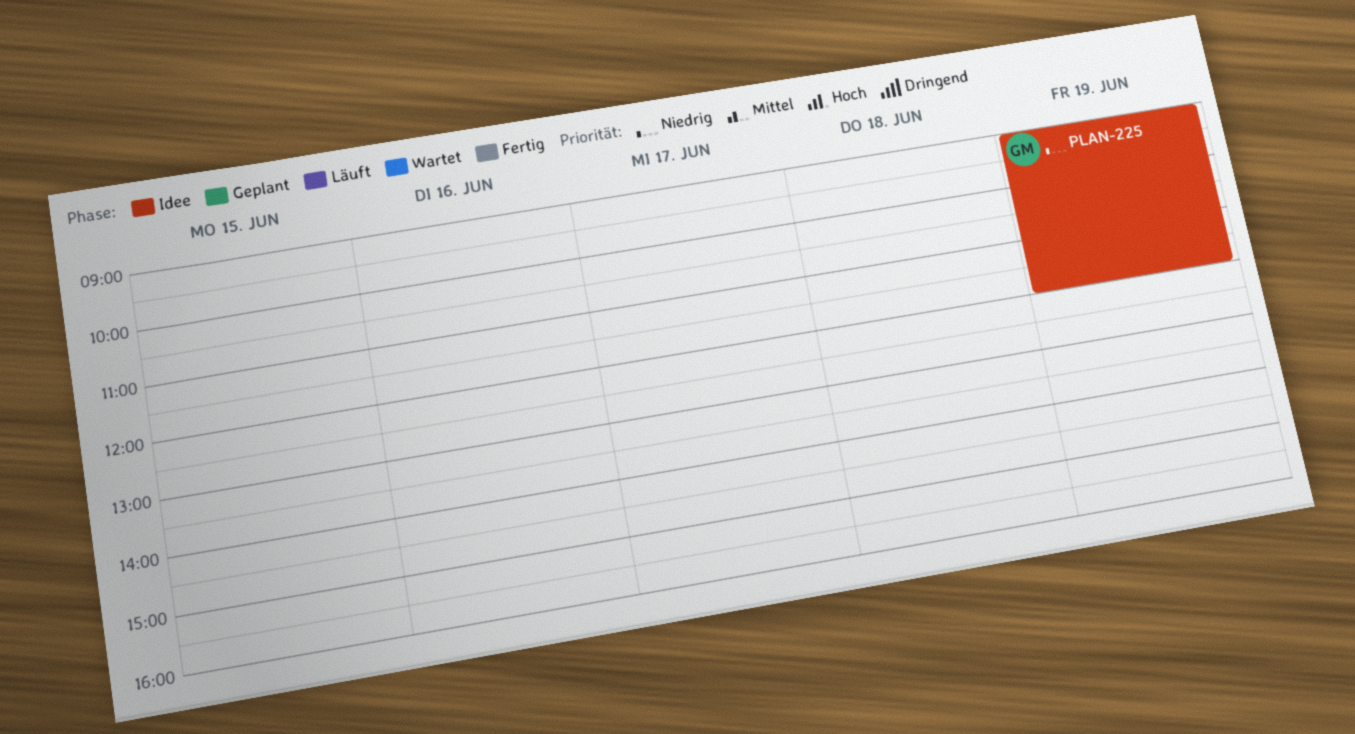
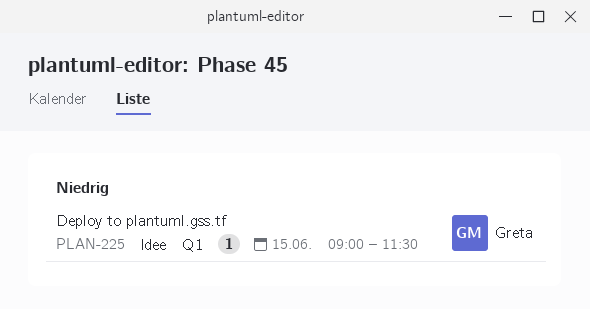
PLAN-225, day: Jun 19 -> Jun 15
PLAN-225, ends: 12:00 -> 11:30

